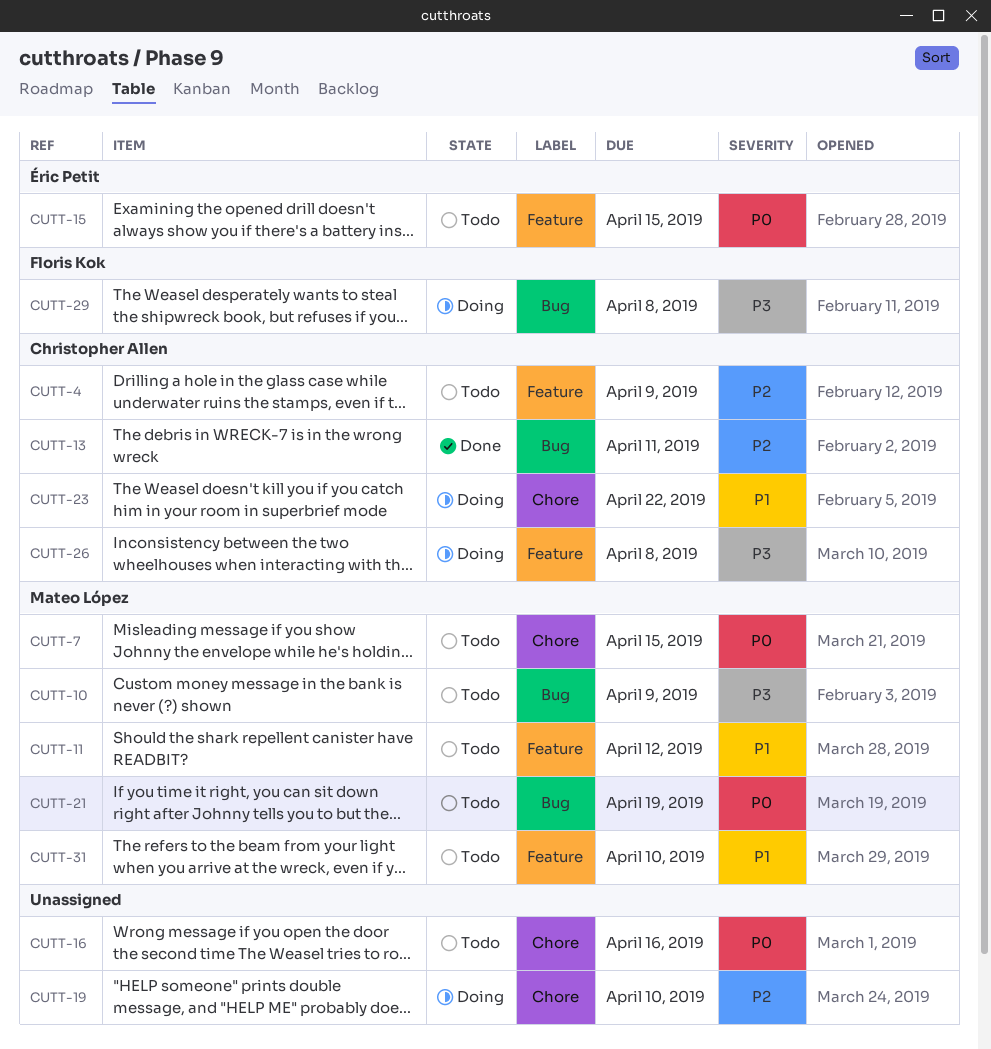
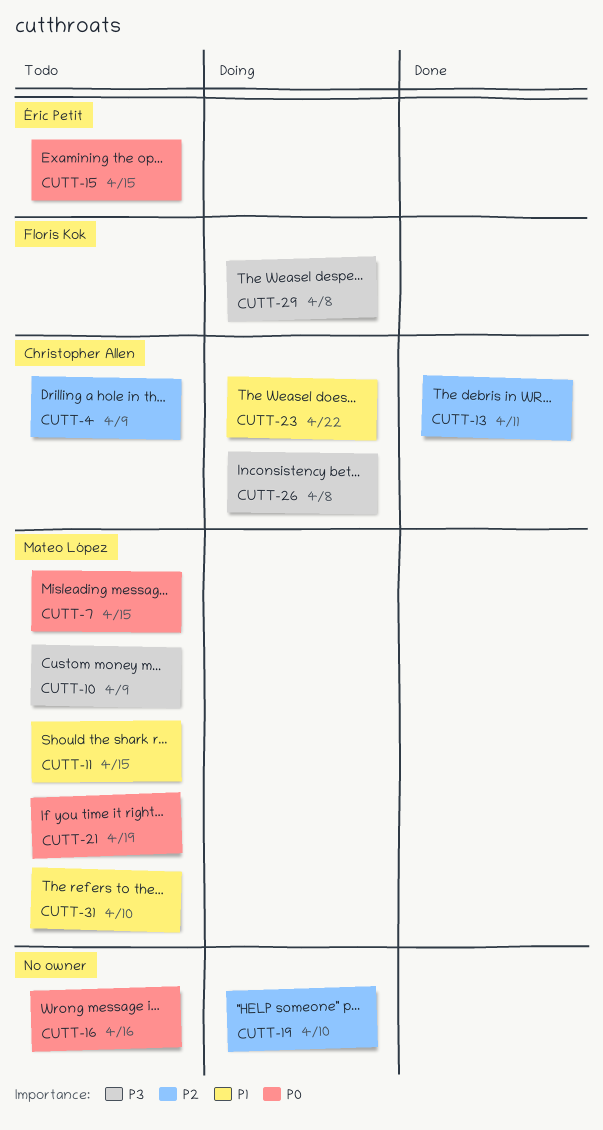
CUTT-11, due: Apr 12 -> Apr 15

